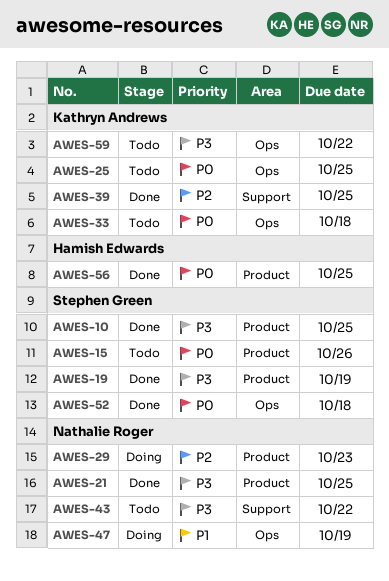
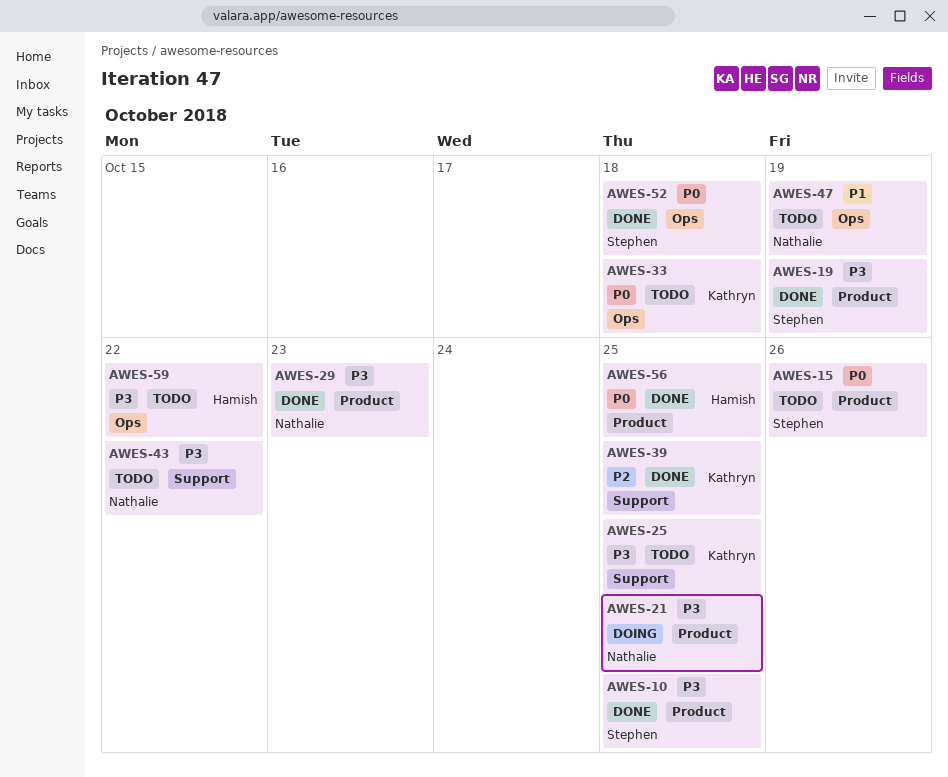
AWES-21, status: Done -> Doing
AWES-25, priority: P0 -> P3
AWES-25, label: Ops -> Support
AWES-29, status: Doing -> Done
AWES-29, priority: P2 -> P3
AWES-47, status: Doing -> Todo
AWES-59, owner: Kathryn Andrews -> Hamish Edwards

